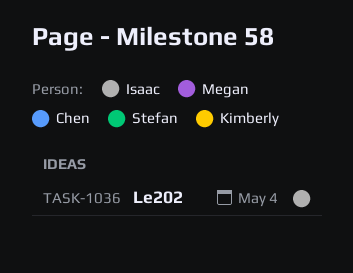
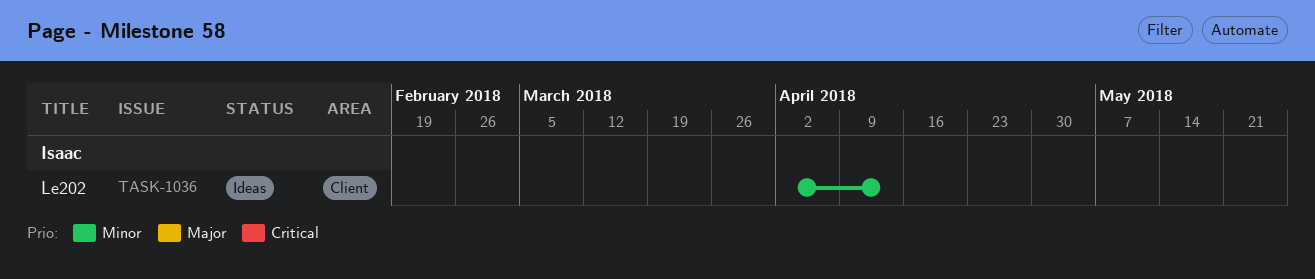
TASK-1036, due: May 4 -> Apr 13

